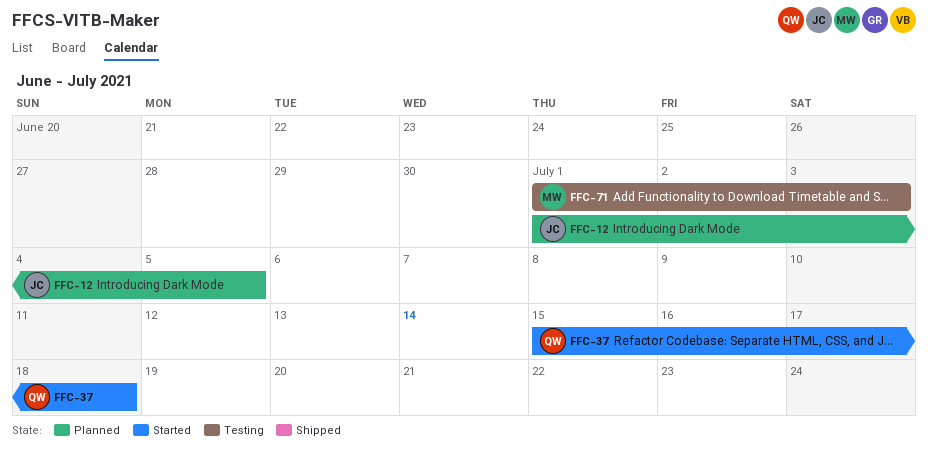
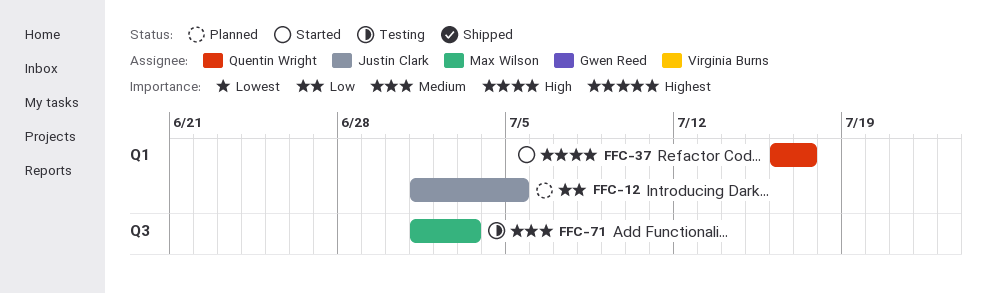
FFC-37, start: Jul 15 -> Jul 16
FFC-37, due: Jul 18 -> Jul 17

